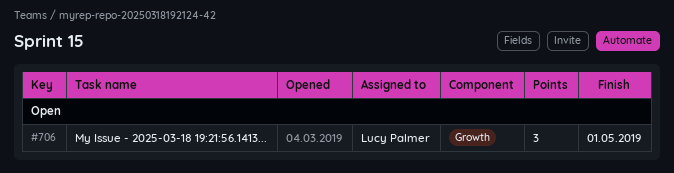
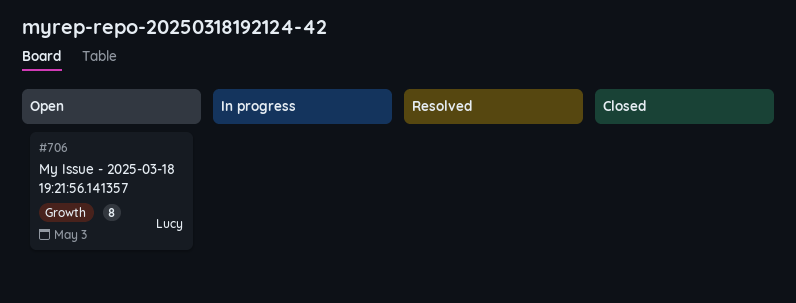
#706, estimate: 3 -> 8
#706, due: May 1 -> May 3

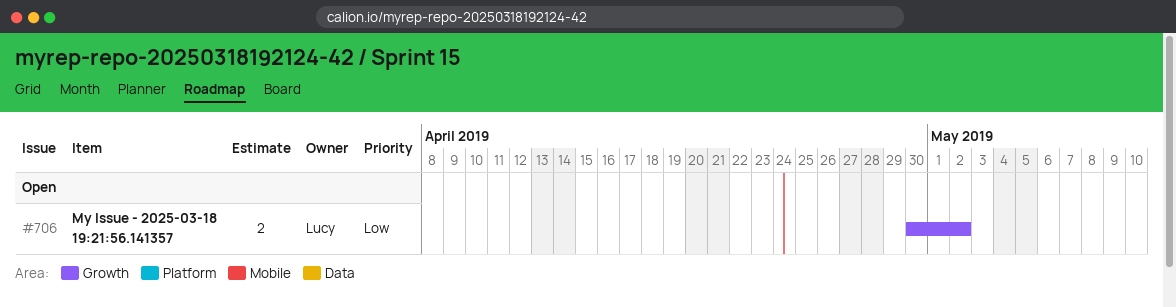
#706, estimate: 8 -> 2
#706, due: May 3 -> May 2

